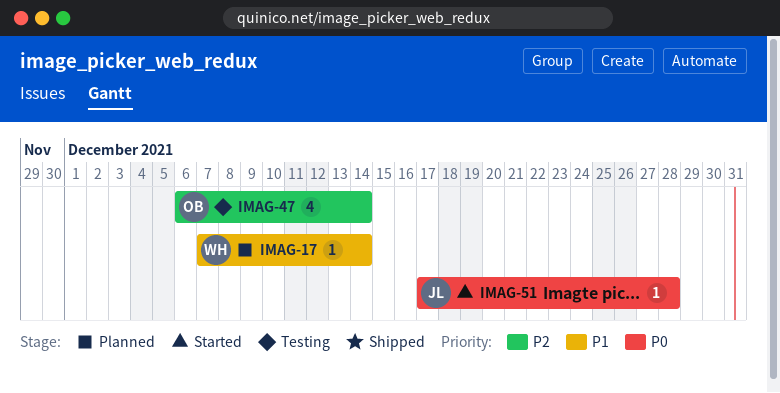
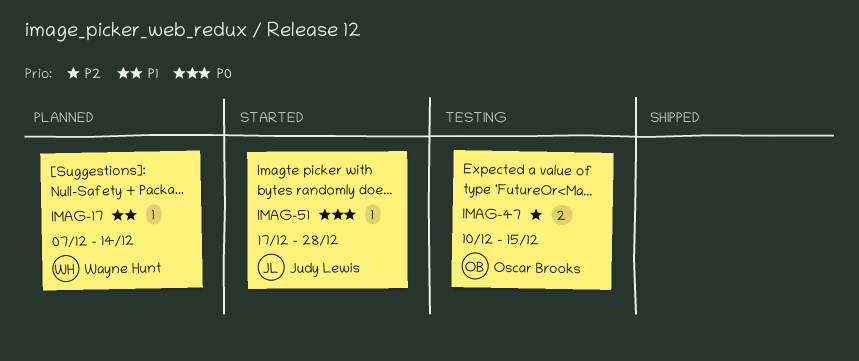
IMAG-47, estimate: 4 -> 2
IMAG-47, start: Dec 6 -> Dec 10
IMAG-47, due: Dec 14 -> Dec 15

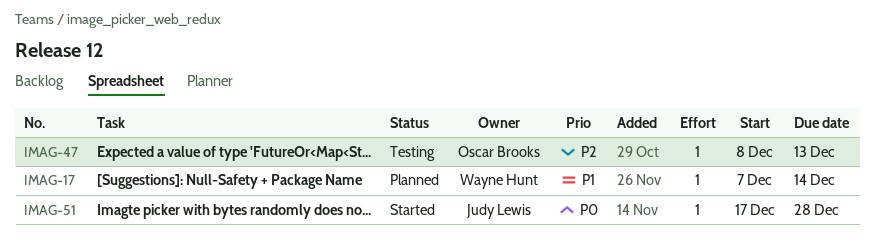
IMAG-47, estimate: 2 -> 1
IMAG-47, start: Dec 10 -> Dec 8
IMAG-47, due: Dec 15 -> Dec 13

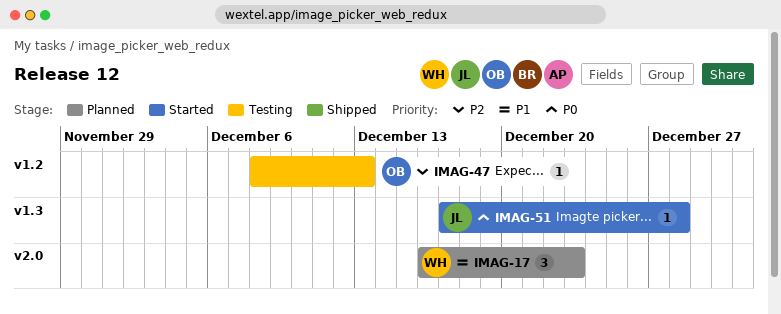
IMAG-17, estimate: 1 -> 3
IMAG-17, start: Dec 7 -> Dec 16
IMAG-17, due: Dec 14 -> Dec 23

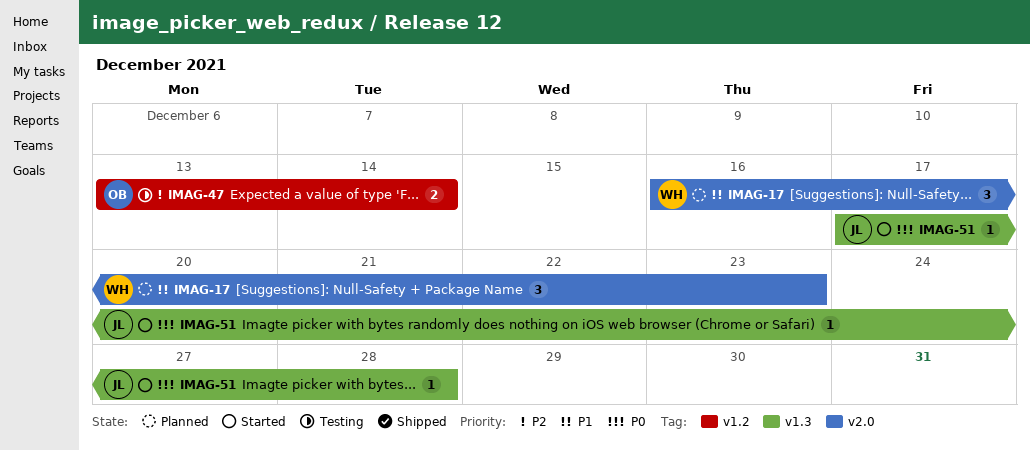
IMAG-47, estimate: 1 -> 2
IMAG-47, start: Dec 8 -> Dec 13
IMAG-47, due: Dec 13 -> Dec 14

